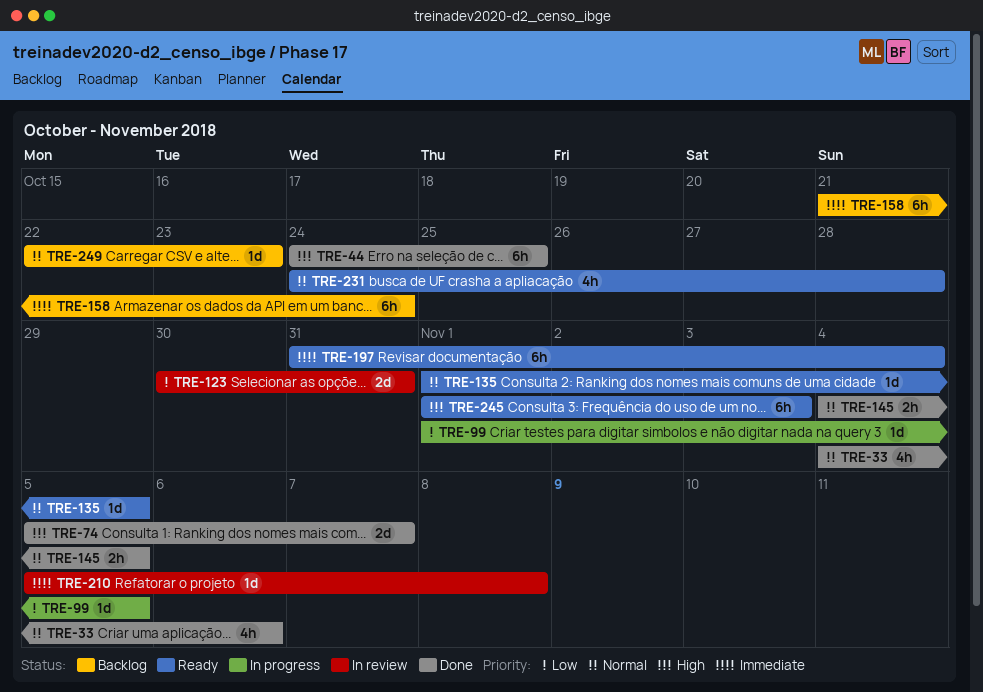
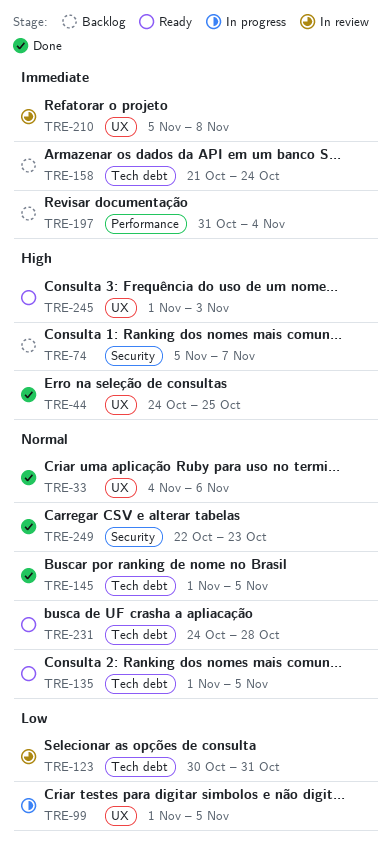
TRE-74, status: Done -> Backlog
TRE-145, start: Nov 4 -> Nov 1
TRE-197, status: Ready -> Backlog
TRE-249, status: Backlog -> Done

